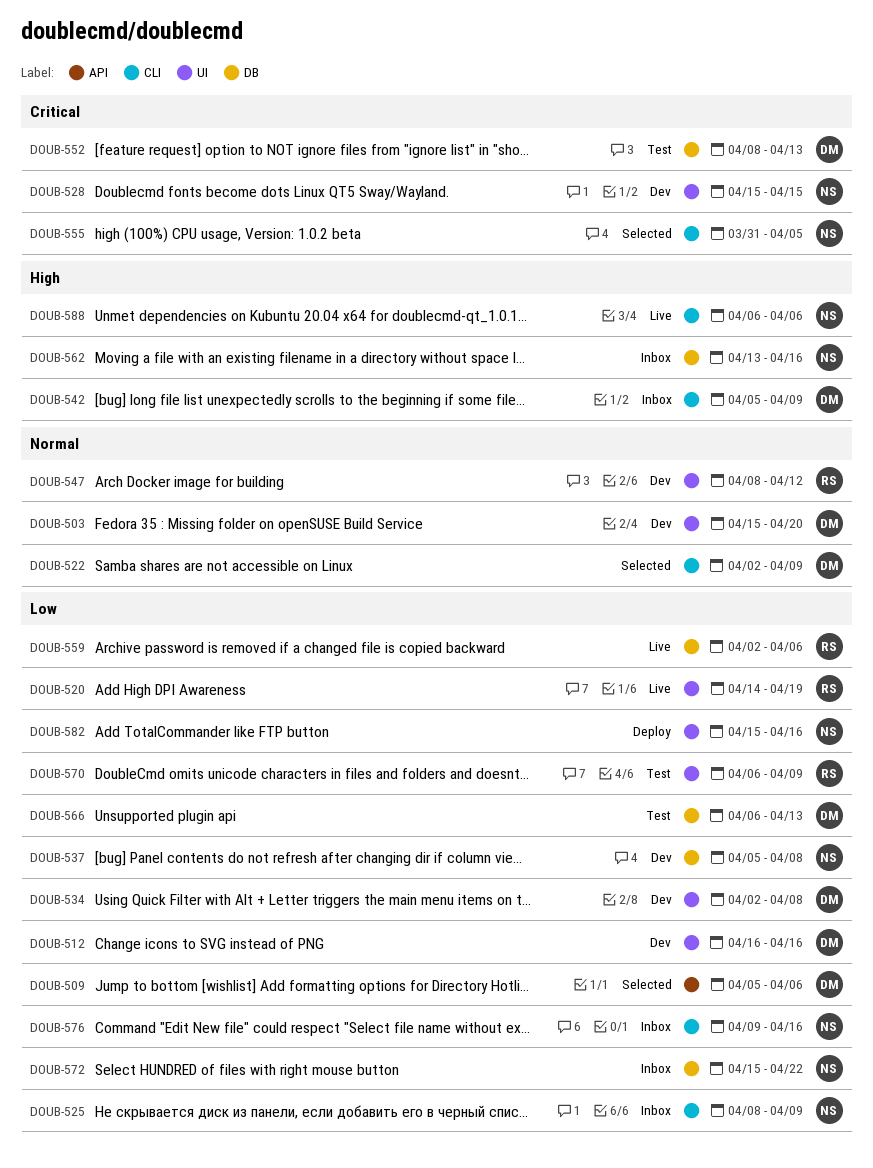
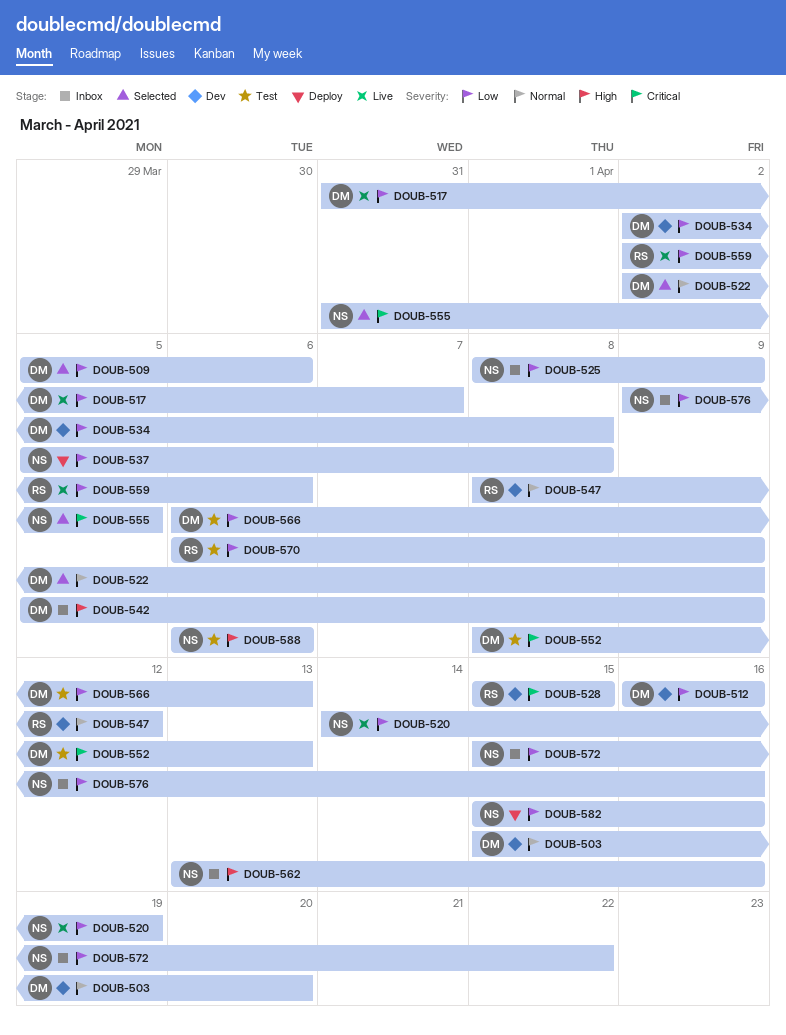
DOUB-517: none -> present
DOUB-520, owner: RS -> NS
DOUB-528, owner: NS -> RS
DOUB-537, status: Dev -> Deploy
DOUB-588, status: Live -> Test

